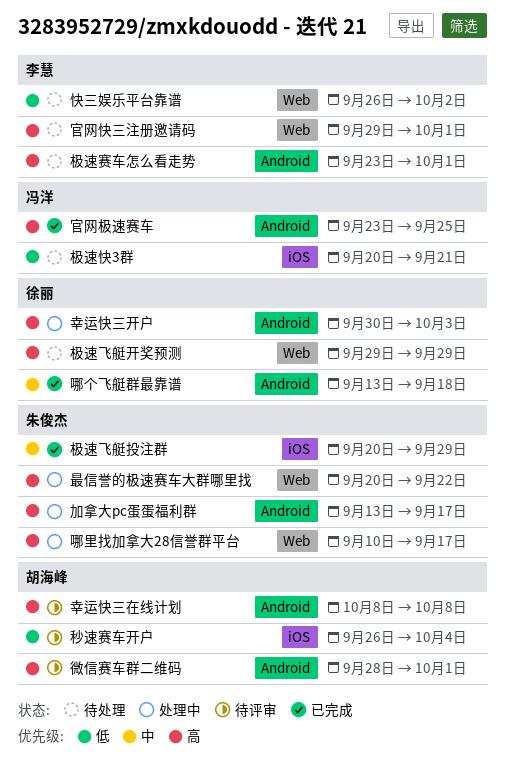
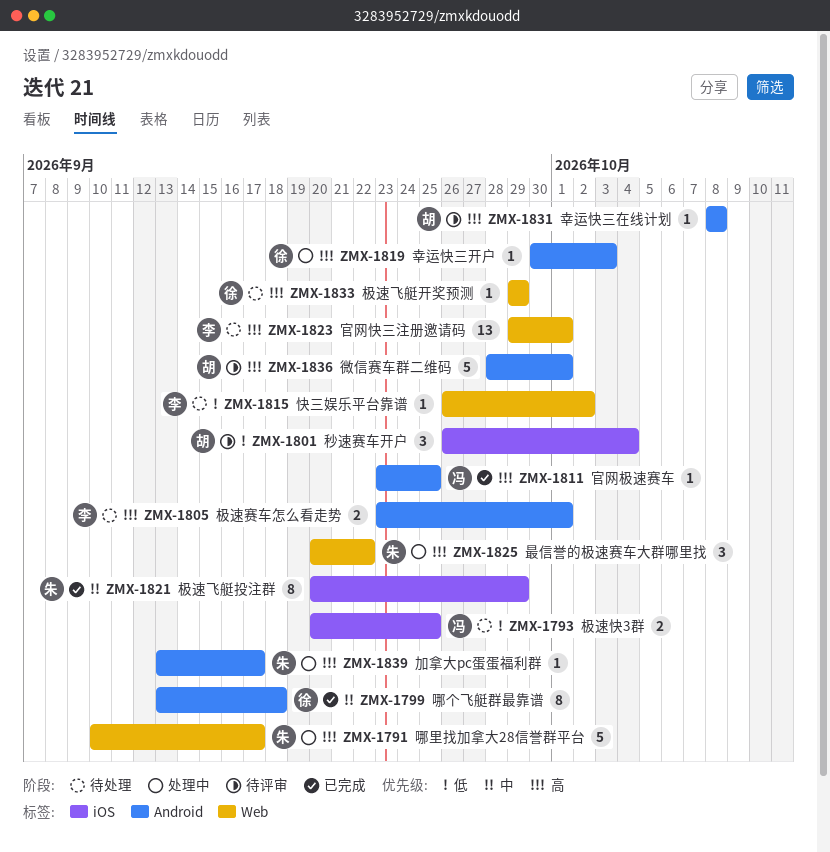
极速快3群, due: Sep 21 -> Sep 25

